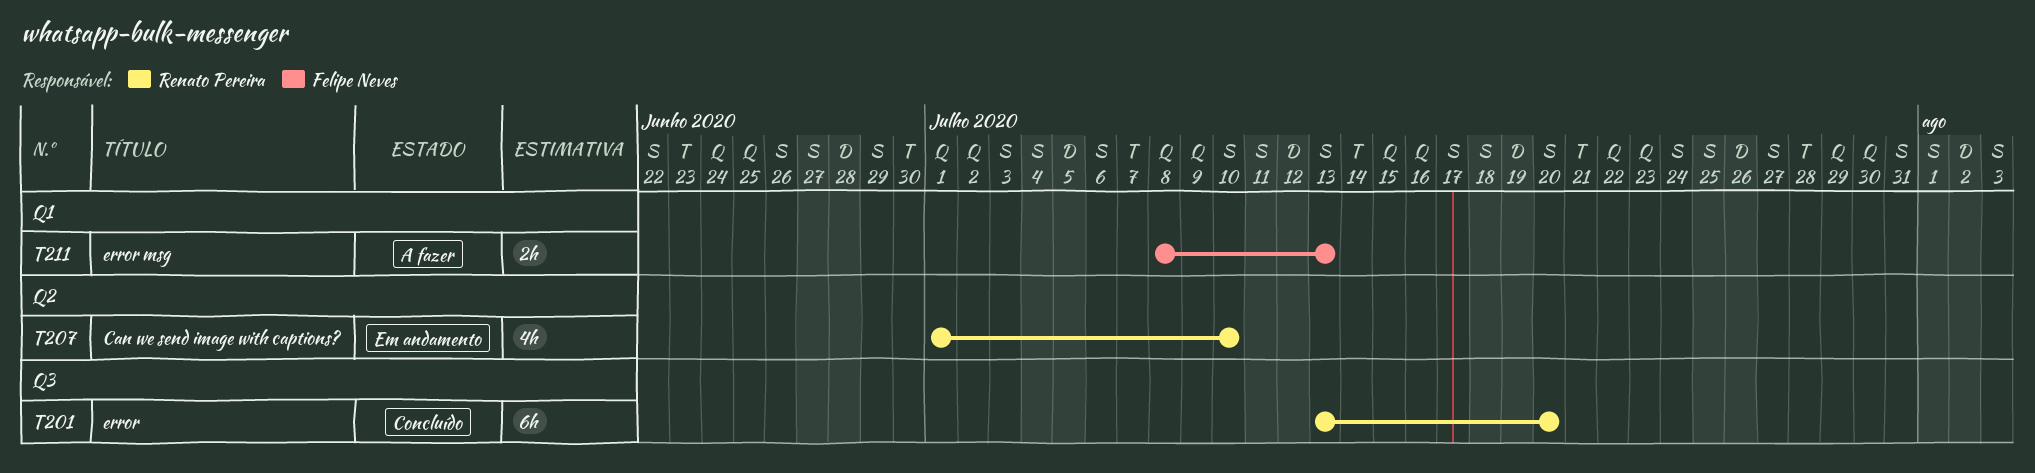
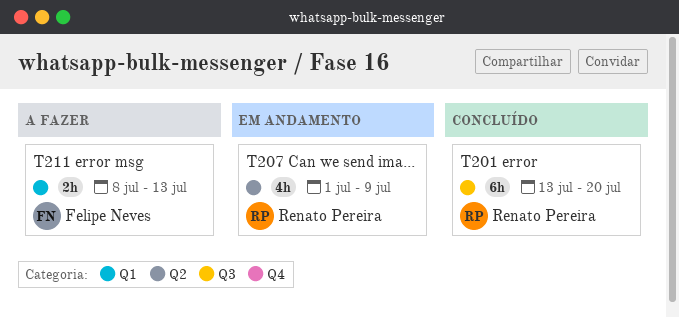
T207, due: Jul 10 -> Jul 9

